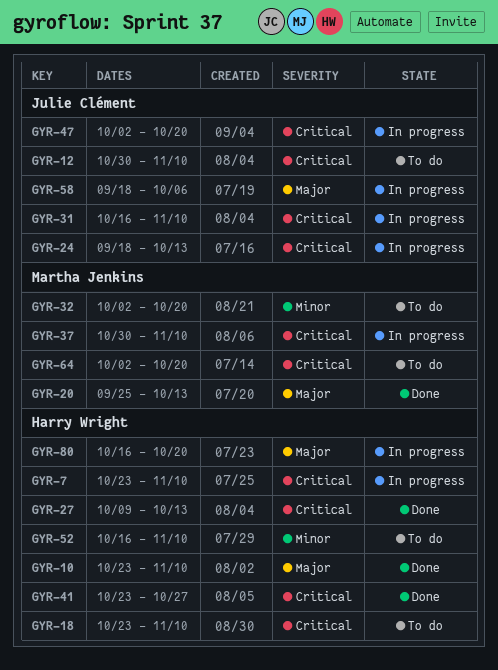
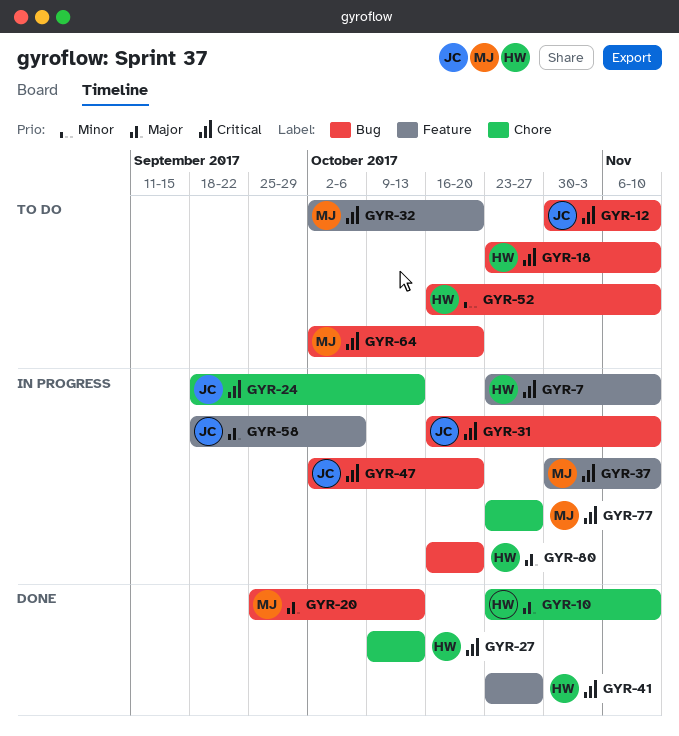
GYR-32, priority: Minor -> Critical
GYR-77: none -> present

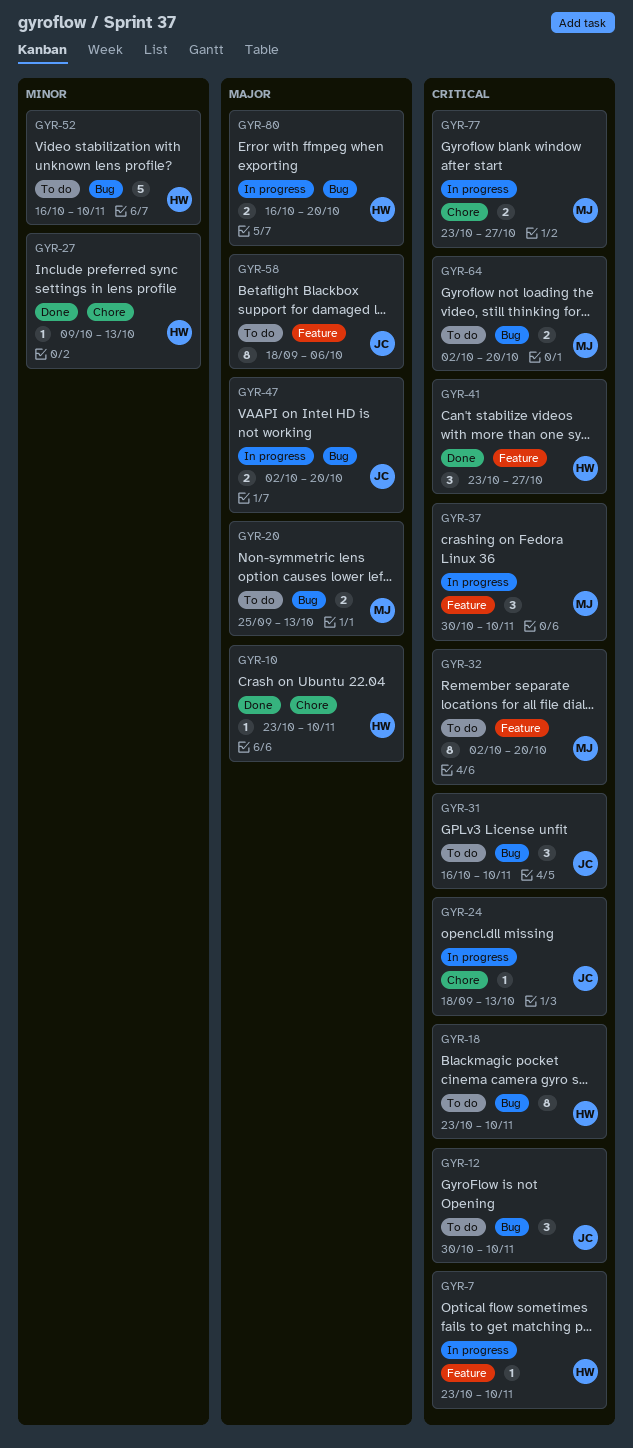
GYR-20, status: Done -> To do
GYR-27, priority: Critical -> Minor
GYR-31, status: In progress -> To do
GYR-47, priority: Critical -> Major
GYR-58, status: In progress -> To do

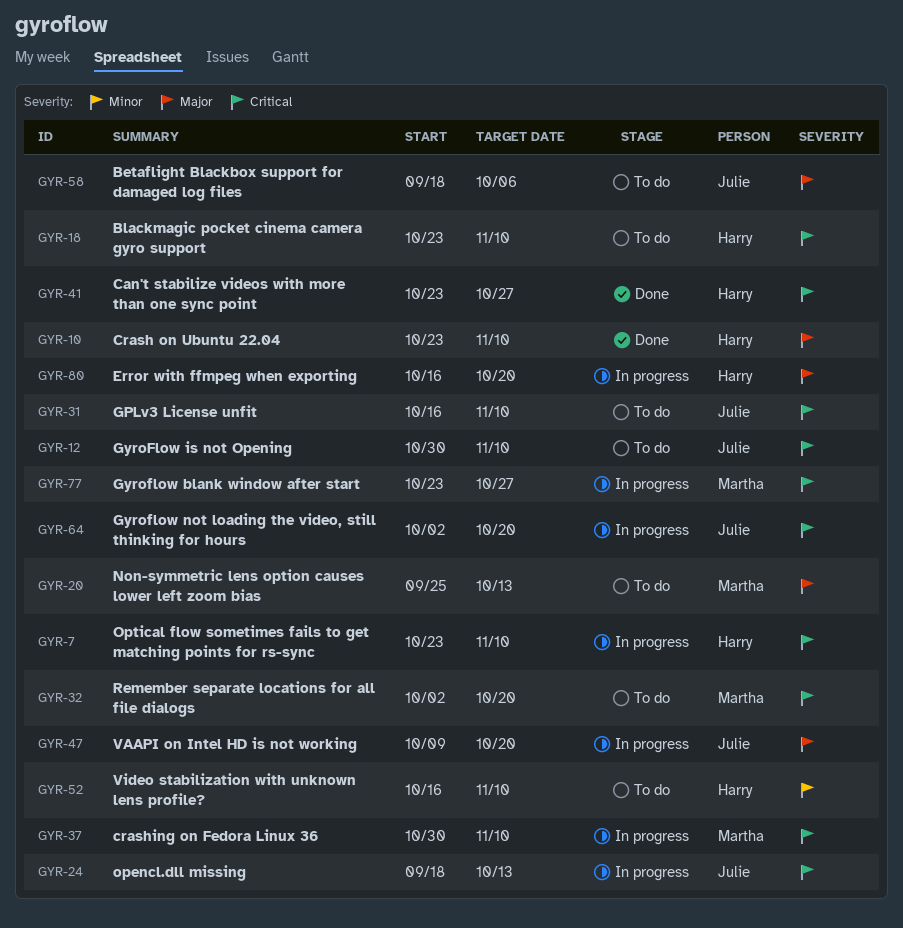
GYR-27: present -> none
GYR-47, start: Oct 2 -> Oct 9
GYR-64, status: To do -> In progress
GYR-64, owner: Martha -> Julie

